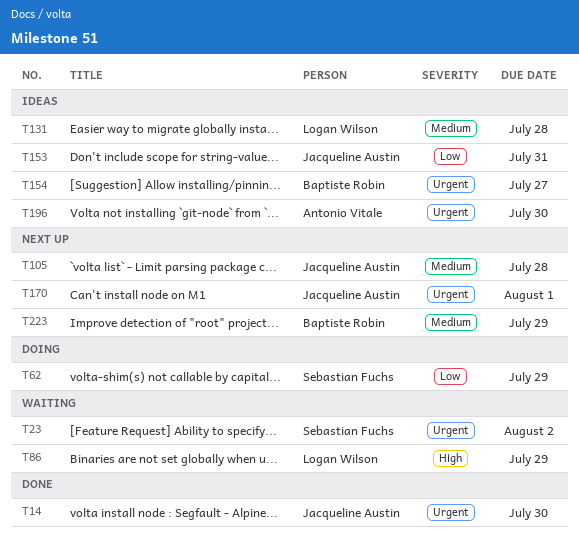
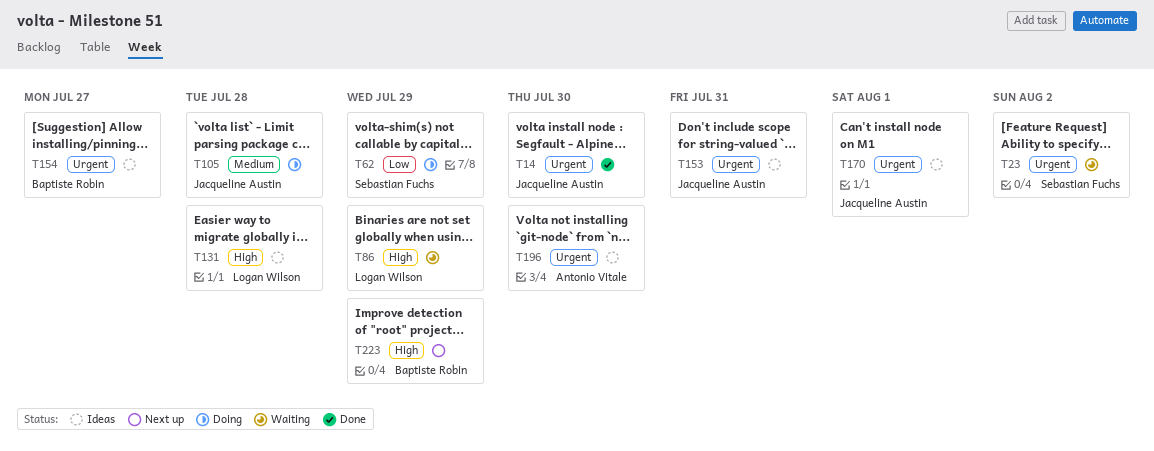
T105, status: Next up -> Doing
T131, priority: Medium -> High
T153, priority: Low -> Urgent
T170, status: Next up -> Ideas
T223, priority: Medium -> High

